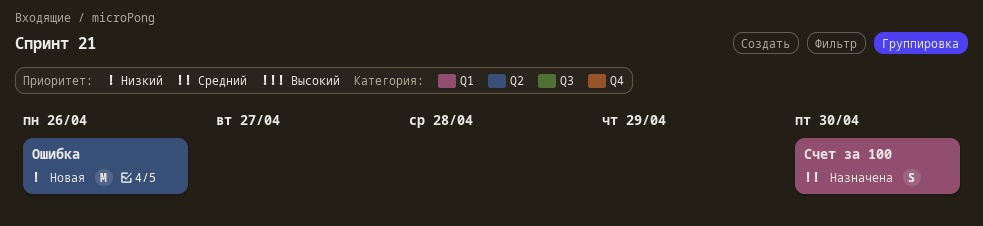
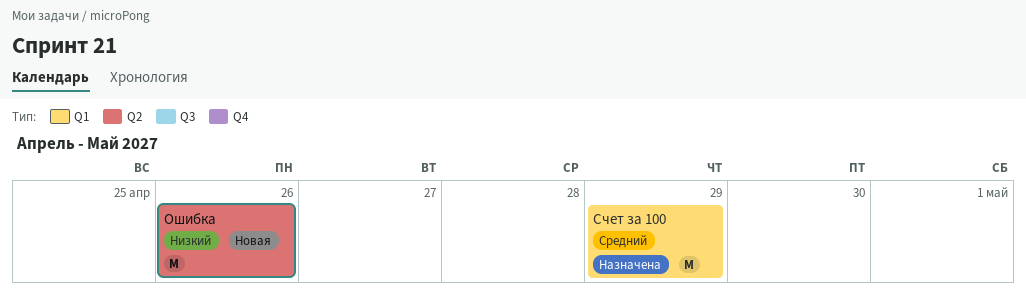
Счет за 100, estimate: S -> M
Счет за 100, due: Apr 30 -> Apr 29

